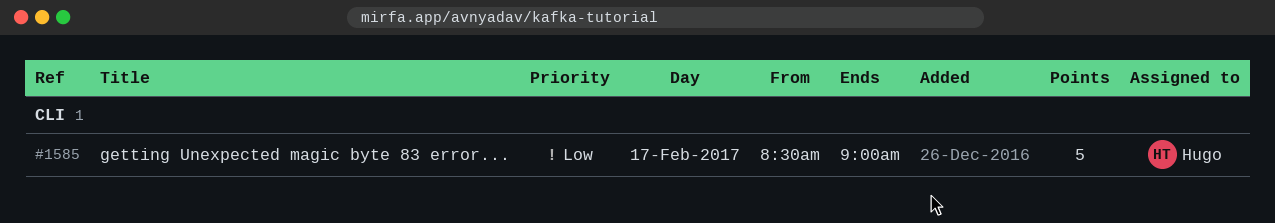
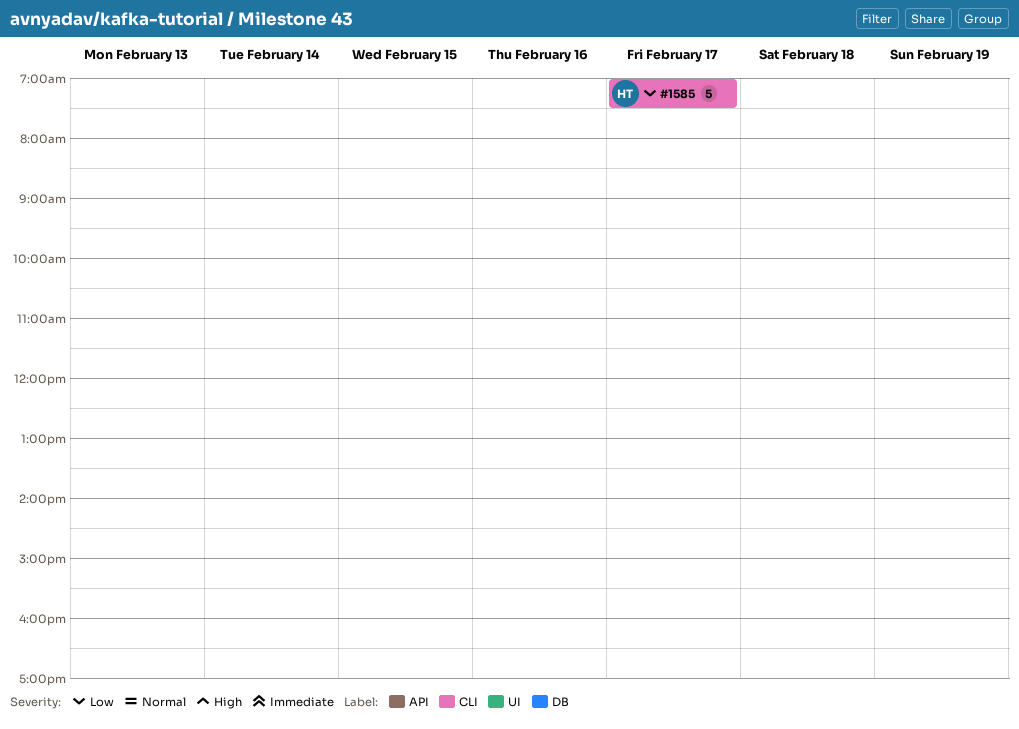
#1585, begins: 08:30 -> 07:00
#1585, ends: 09:00 -> 07:30

